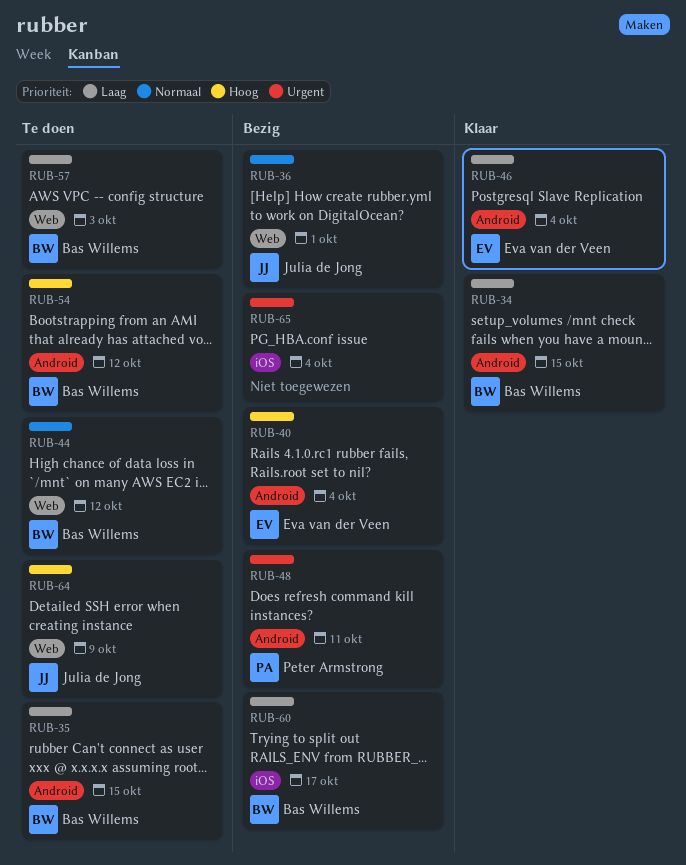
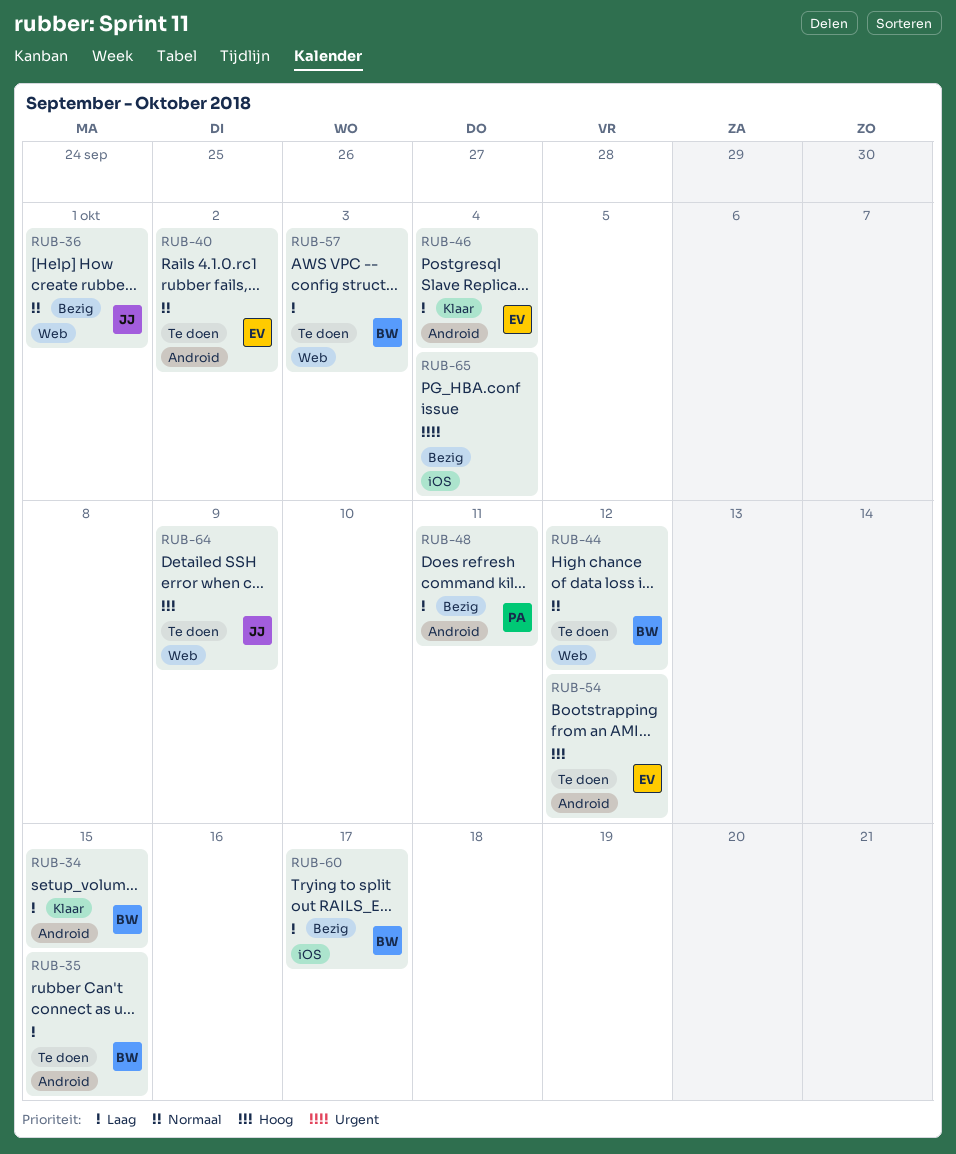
RUB-40, status: Bezig -> Te doen
RUB-40, priority: Hoog -> Normaal
RUB-40, due: Oct 4 -> Oct 2
RUB-48, priority: Urgent -> Laag
RUB-54, owner: Bas Willems -> Eva van der Veen

